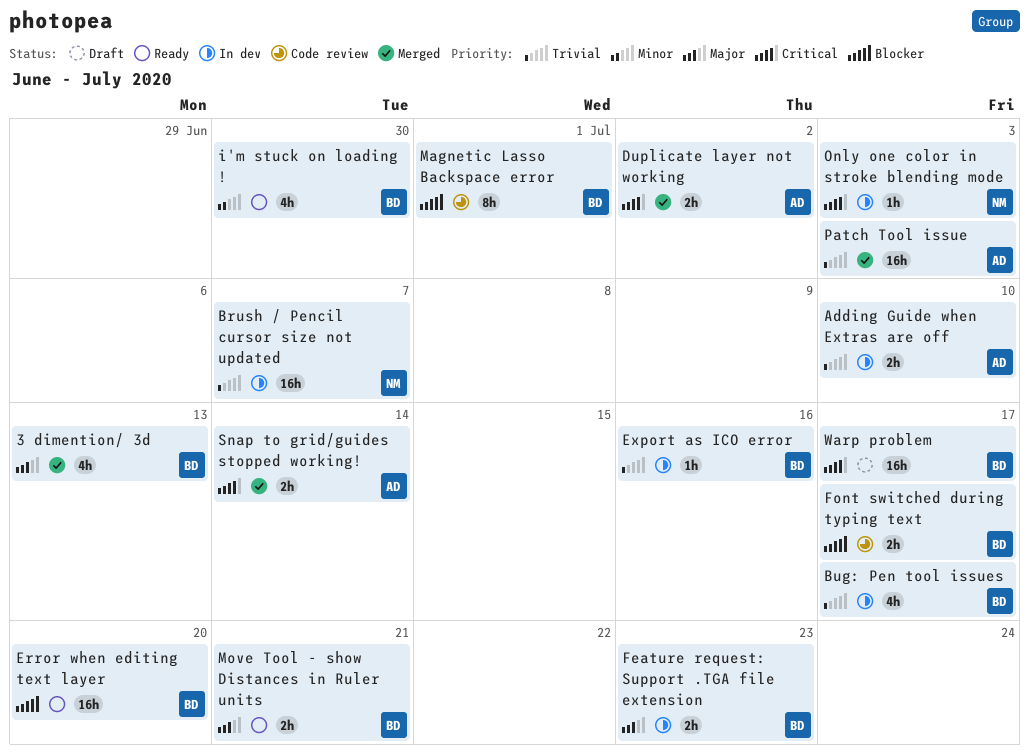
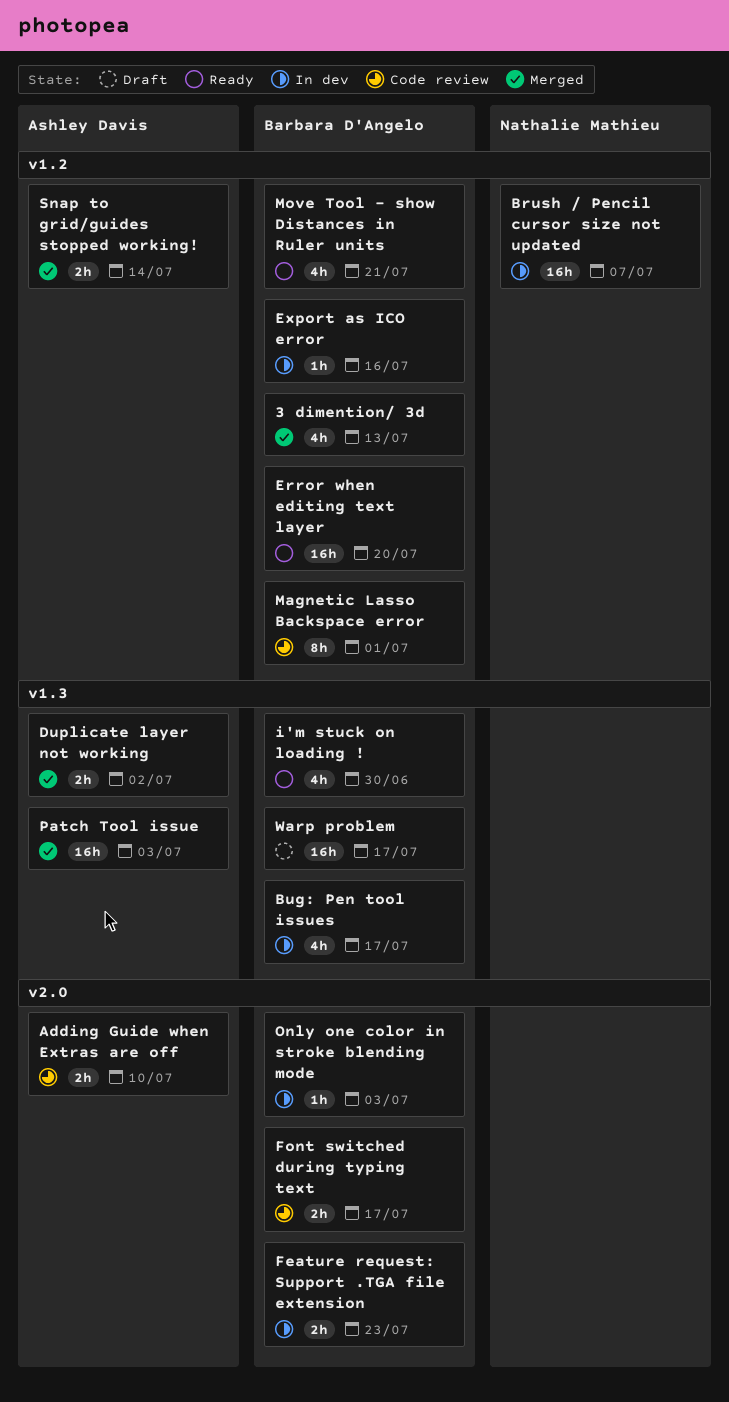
Adding Guide when Extras are off, status: In dev -> Code review
Move Tool - show Distances in Ruler units, estimate: 2h -> 4h
Only one color in stroke blending mode, owner: Nathalie Mathieu -> Barbara D'Angelo

